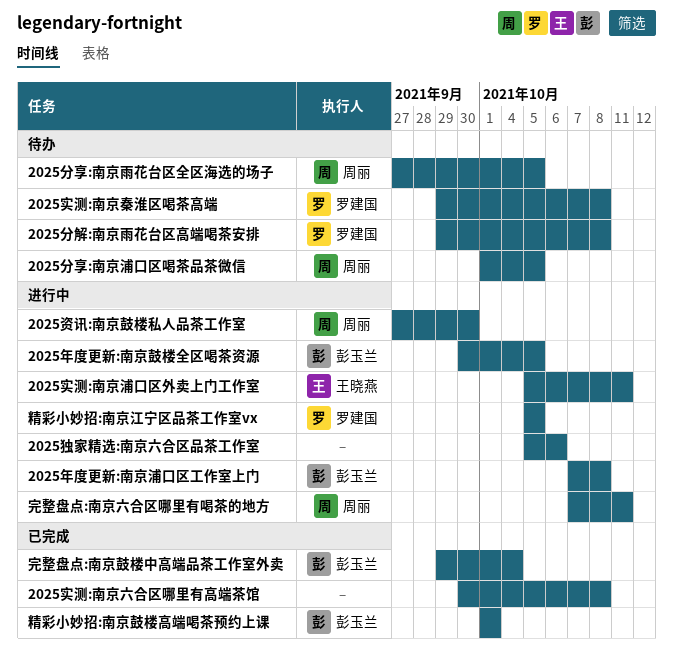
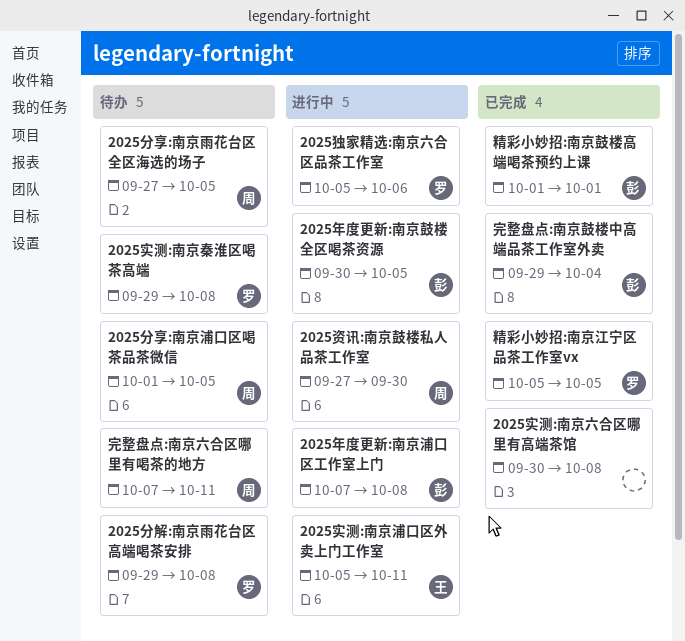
2025独家精选:南京六合区品茶工作室, owner: none -> 罗建国
完整盘点:南京六合区哪里有喝茶的地方, status: 进行中 -> 待办
精彩小妙招:南京江宁区品茶工作室vx, status: 进行中 -> 已完成

